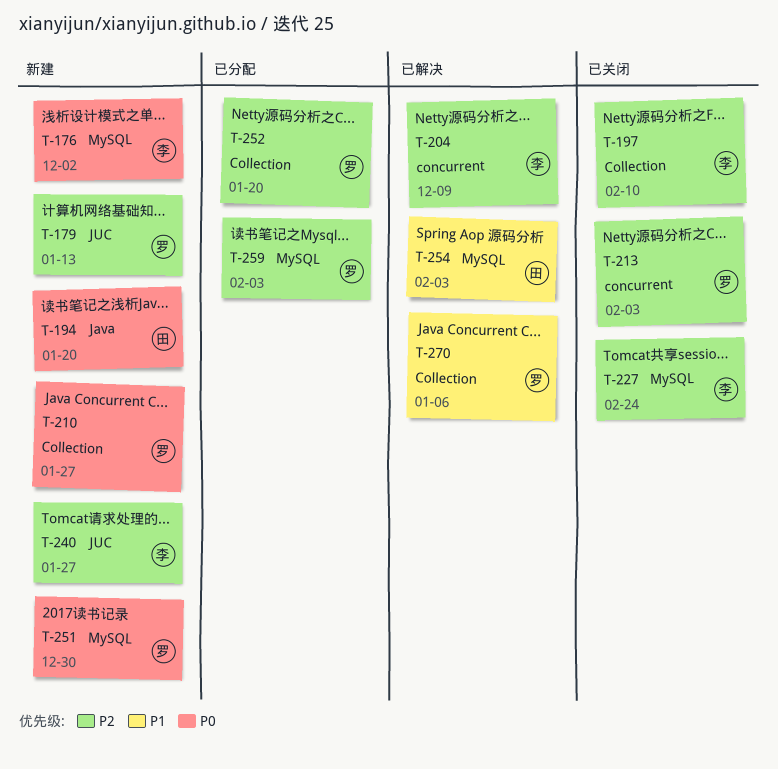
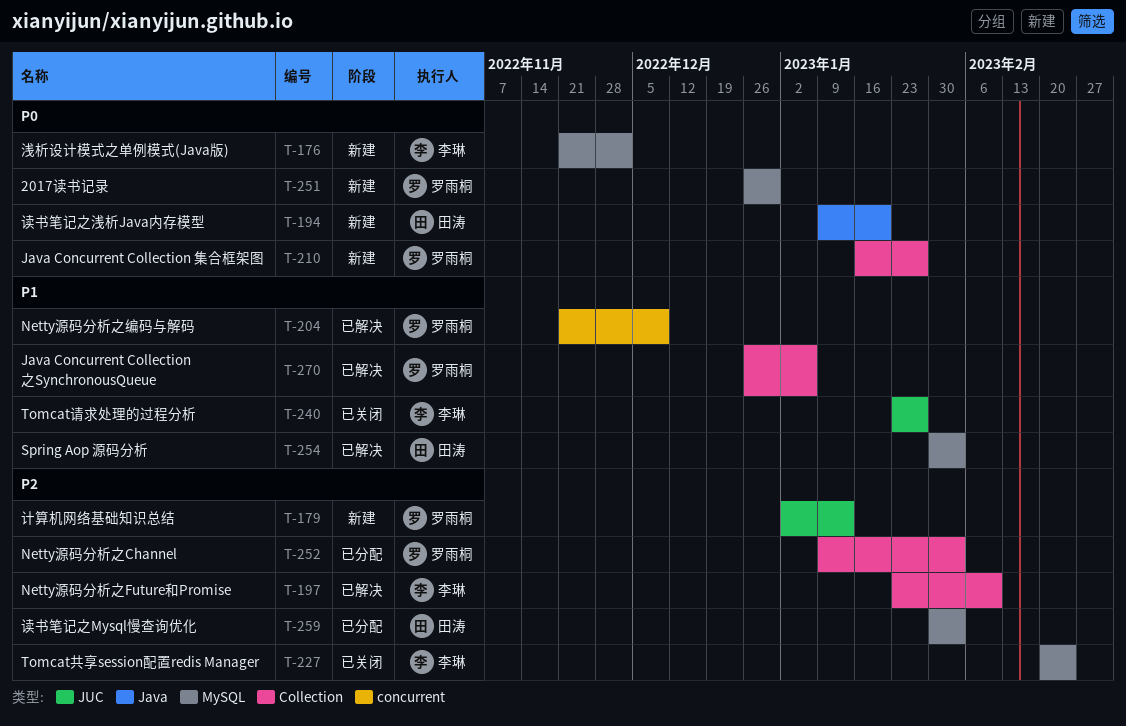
T-197, status: 已关闭 -> 已解决
T-204, owner: 李琳 -> 罗雨桐
T-204, priority: P2 -> P1
T-213: present -> none
T-240, status: 新建 -> 已关闭
T-240, priority: P2 -> P1
T-252, due: Jan 20 -> Feb 3
T-259, owner: 罗雨桐 -> 田涛

